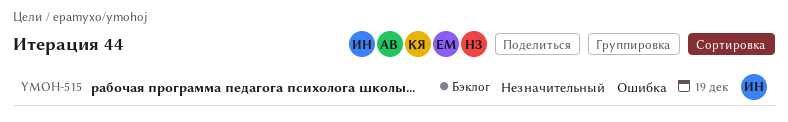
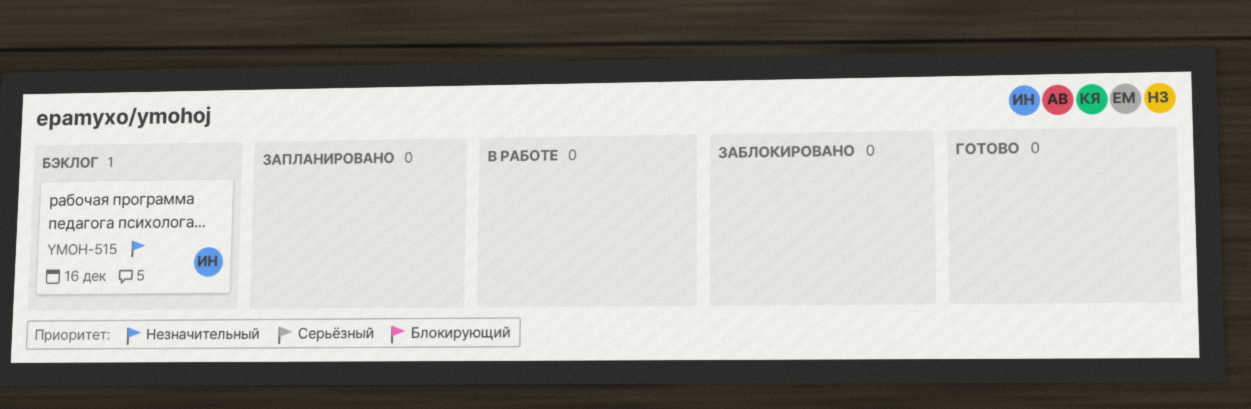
YMOH-515, due: Dec 19 -> Dec 16

